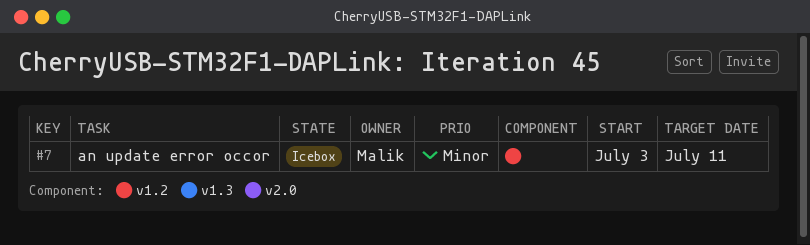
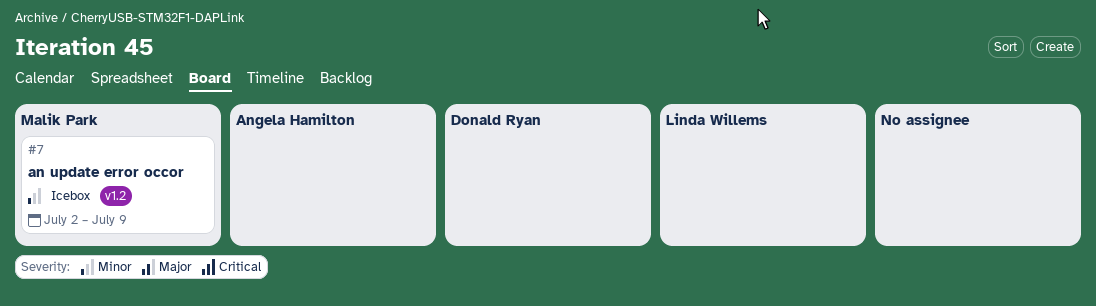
#7, start: Jul 3 -> Jul 2
#7, due: Jul 11 -> Jul 9

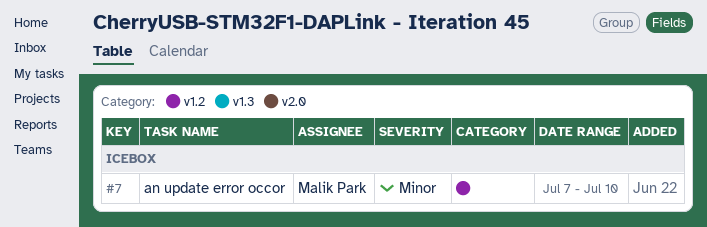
#7, start: Jul 2 -> Jul 7
#7, due: Jul 9 -> Jul 10

